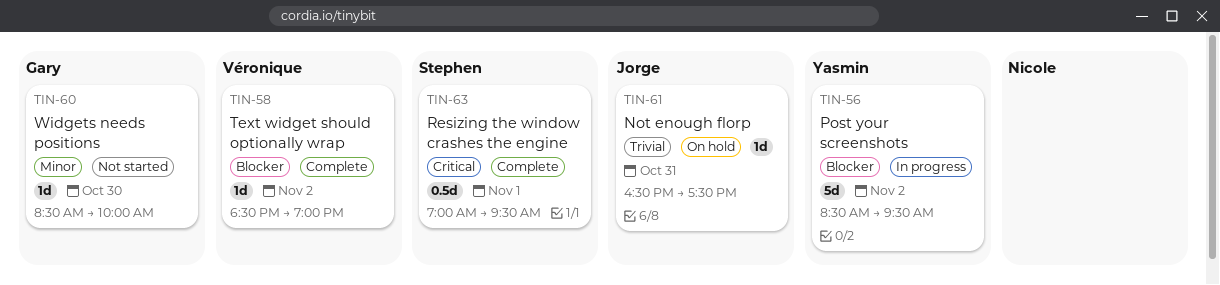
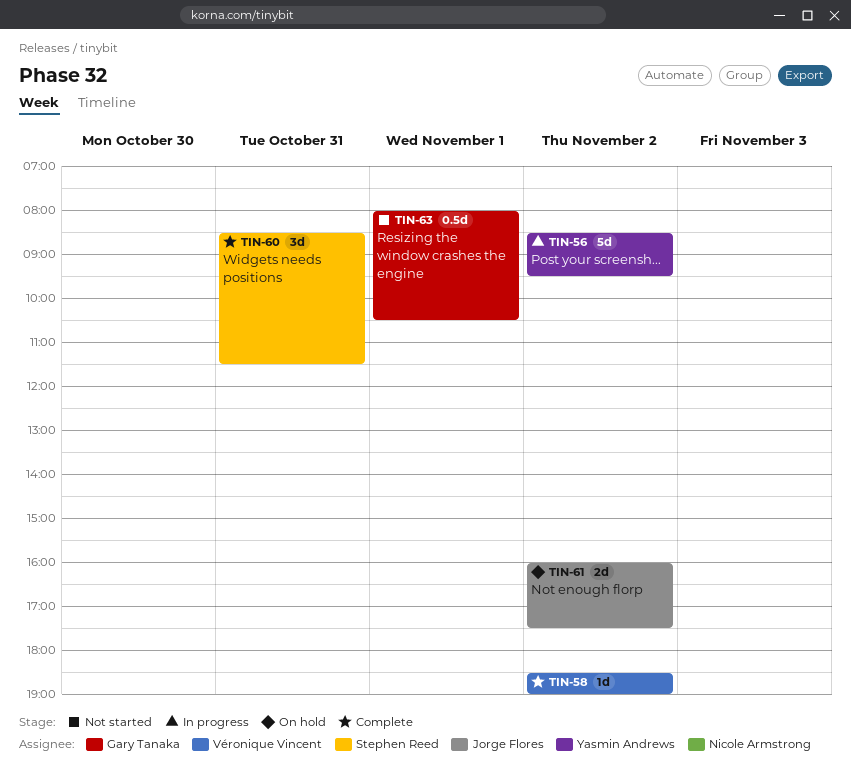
TIN-60, status: Not started -> Complete
TIN-60, owner: Gary Tanaka -> Stephen Reed
TIN-60, estimate: 1d -> 3d
TIN-60, day: Oct 30 -> Oct 31
TIN-60, ends: 10:00 -> 11:30
TIN-61, estimate: 1d -> 2d
TIN-61, day: Oct 31 -> Nov 2
TIN-61, begins: 16:30 -> 16:00
TIN-63, status: Complete -> Not started
TIN-63, owner: Stephen Reed -> Gary Tanaka
TIN-63, begins: 07:00 -> 08:00
TIN-63, ends: 09:30 -> 10:30

